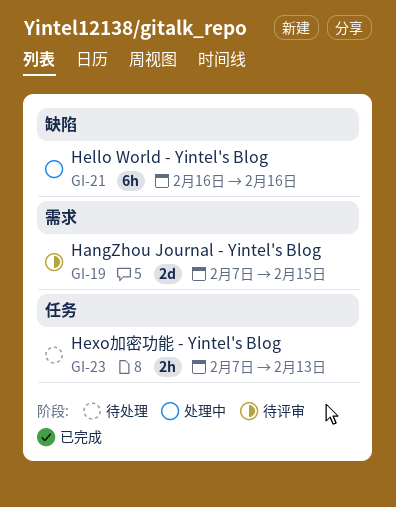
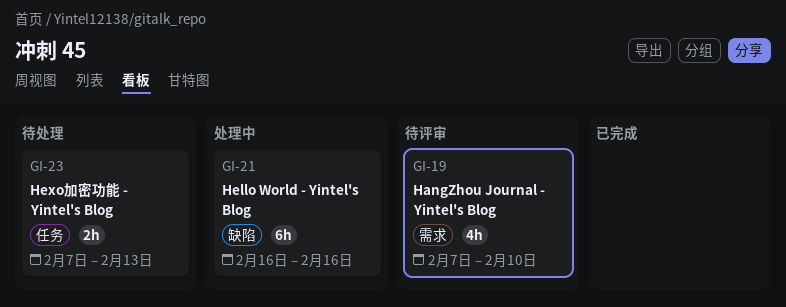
GI-19, estimate: 2d -> 4h
GI-19, due: Feb 15 -> Feb 10

